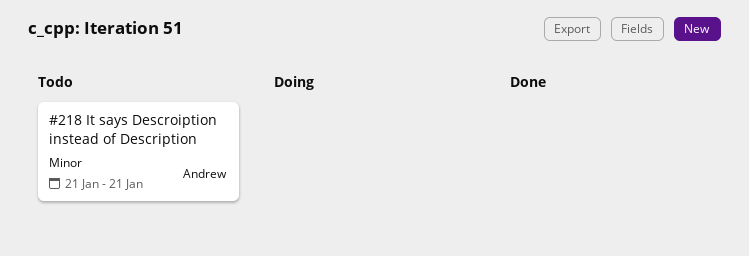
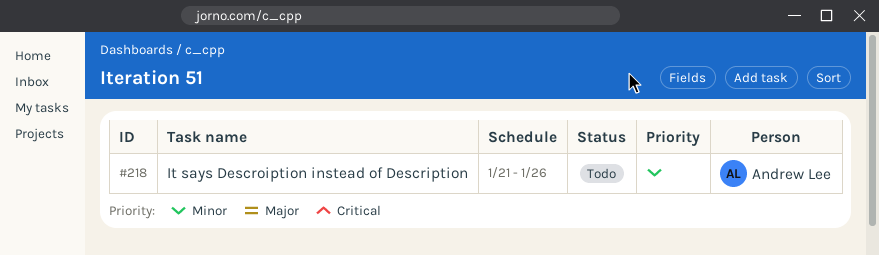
#218, due: Jan 21 -> Jan 26

